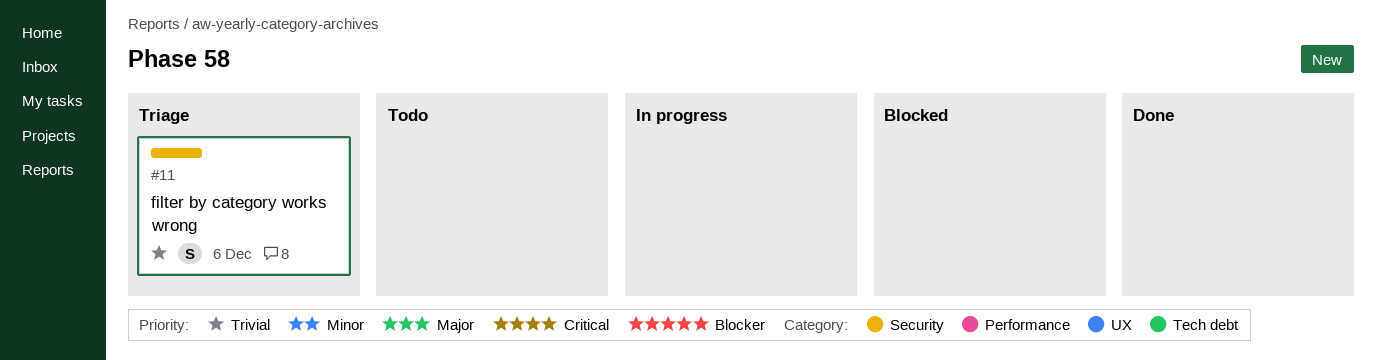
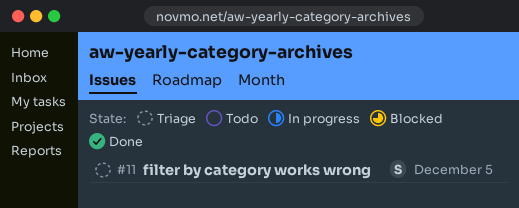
#11, due: Dec 6 -> Dec 5

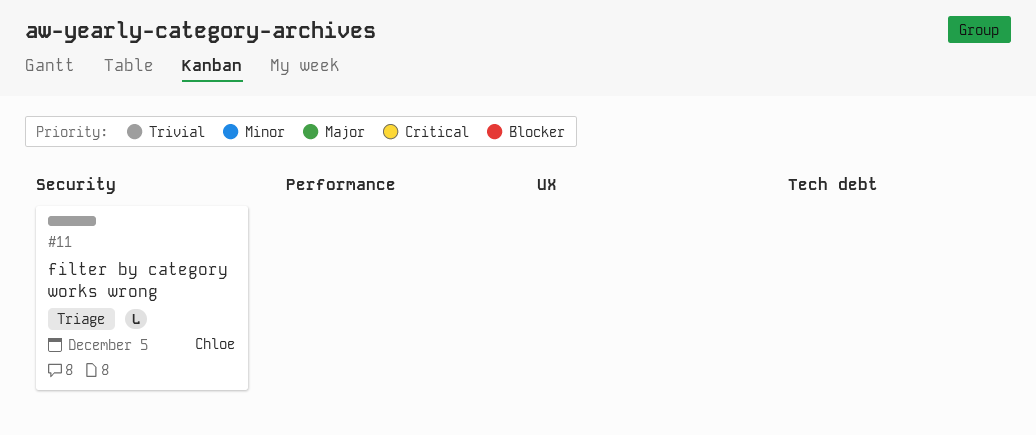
#11, estimate: S -> L

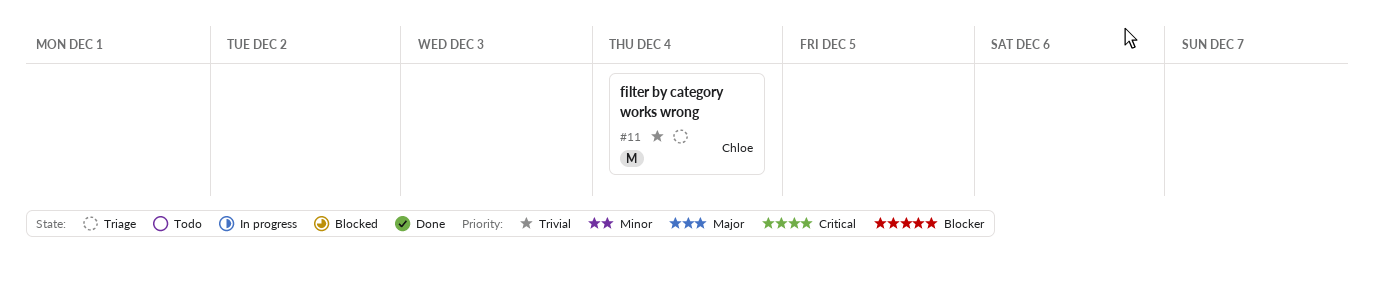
#11, estimate: L -> M
#11, due: Dec 5 -> Dec 4

